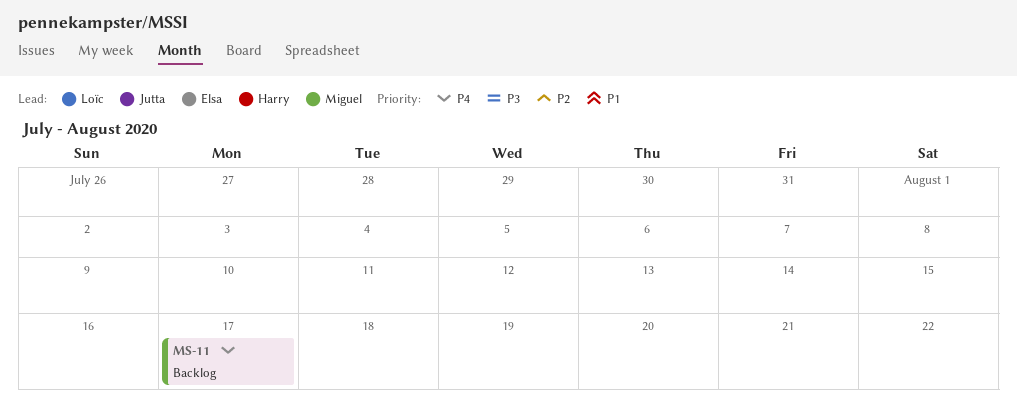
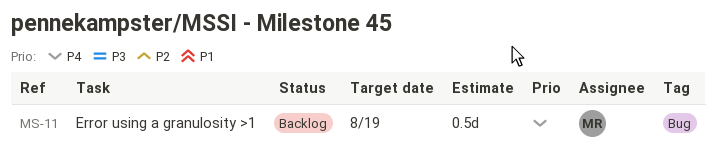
MS-11, due: Aug 17 -> Aug 19

